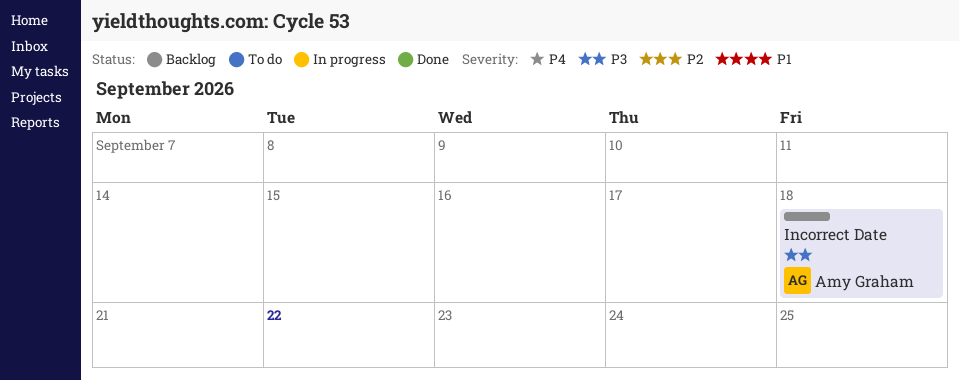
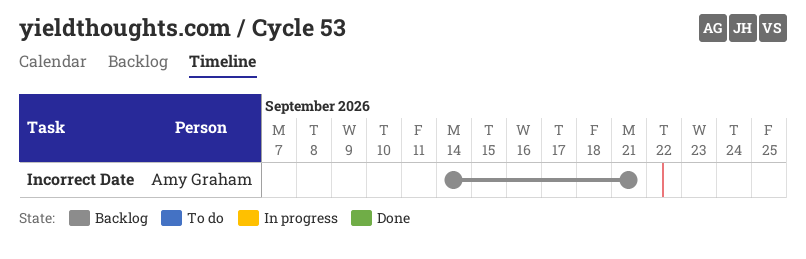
Incorrect Date, due: Sep 18 -> Sep 21

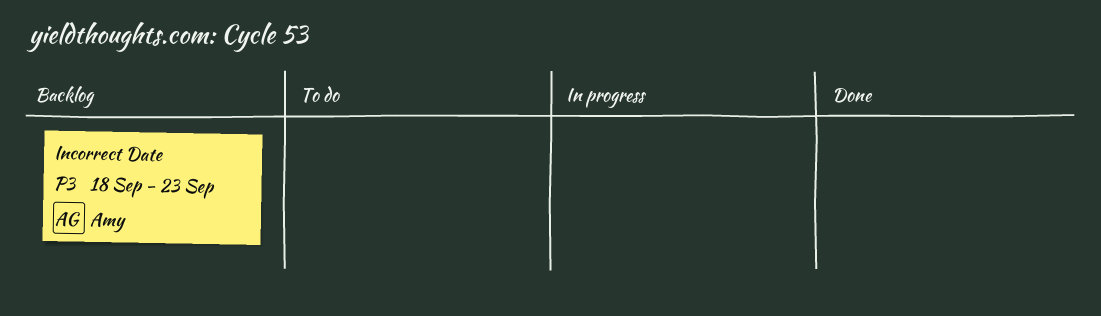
Incorrect Date, start: Sep 14 -> Sep 18
Incorrect Date, due: Sep 21 -> Sep 23

